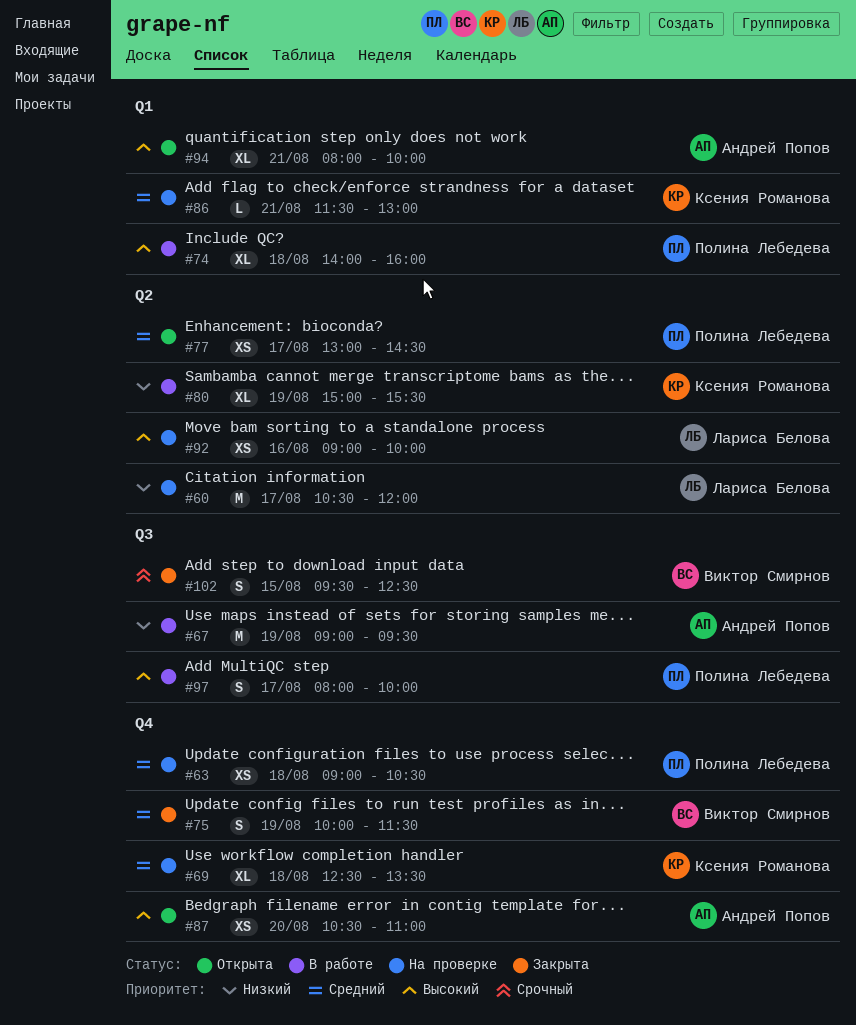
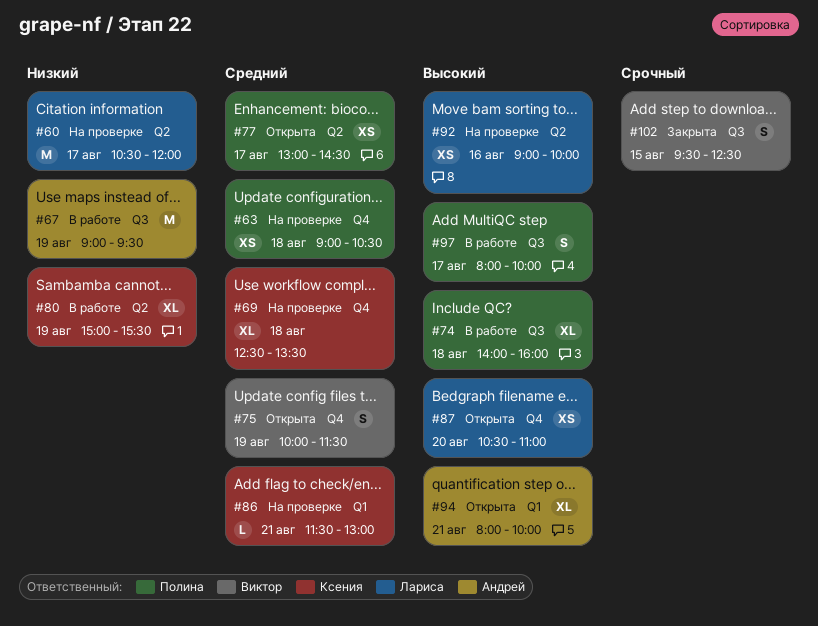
#74, label: Q1 -> Q3
#75, status: Закрыта -> Открыта
#87, owner: Андрей Попов -> Лариса Белова

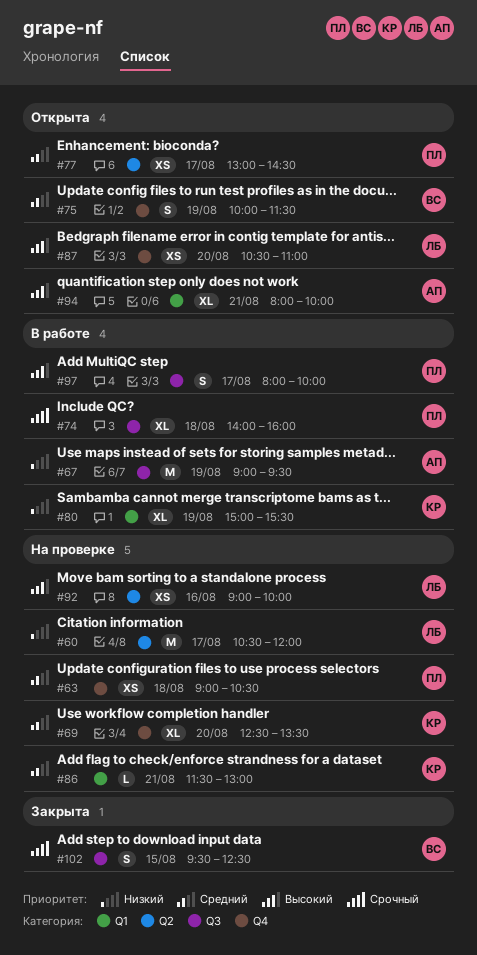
#69, day: Aug 18 -> Aug 20
#74, priority: Высокий -> Срочный
#80, label: Q2 -> Q1

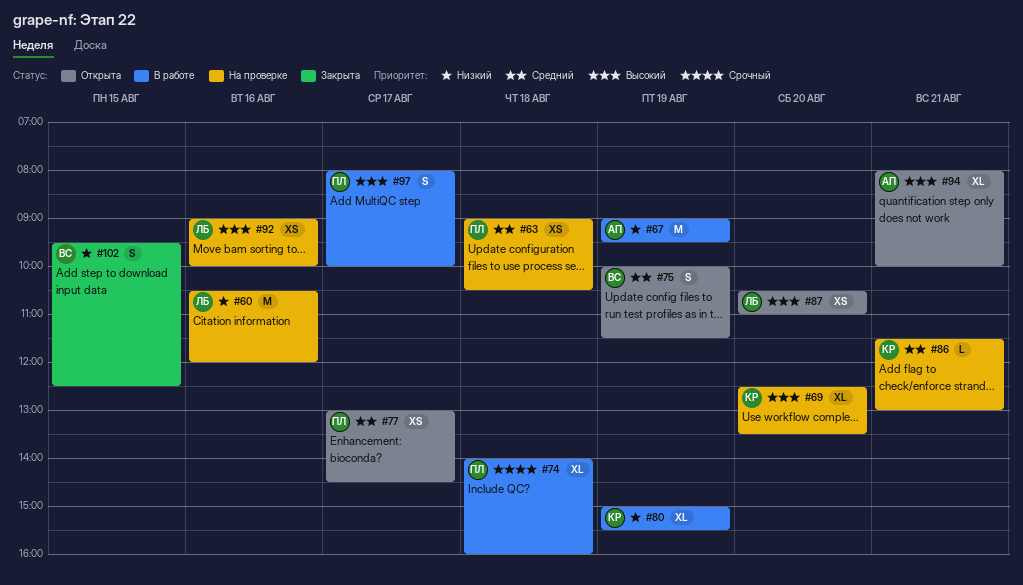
#60, day: Aug 17 -> Aug 16
#69, priority: Средний -> Высокий
#102, priority: Срочный -> Низкий

